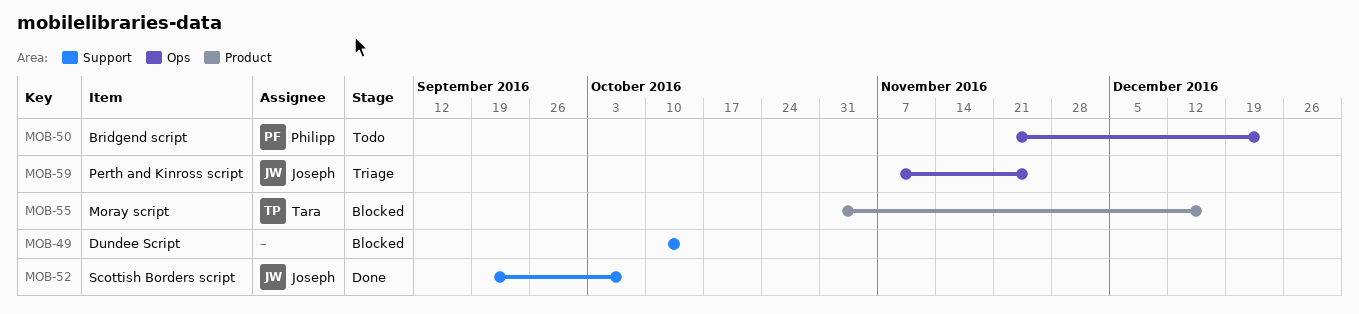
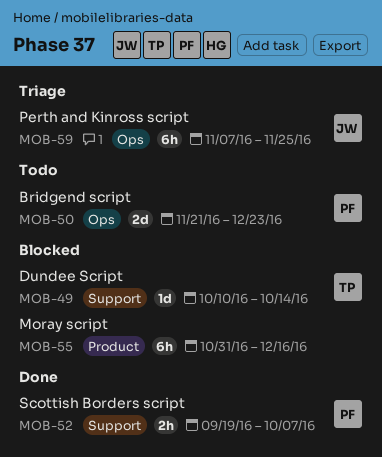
MOB-49, owner: none -> Tara
MOB-52, owner: Joseph -> Philipp
MOB-55, owner: Tara -> none

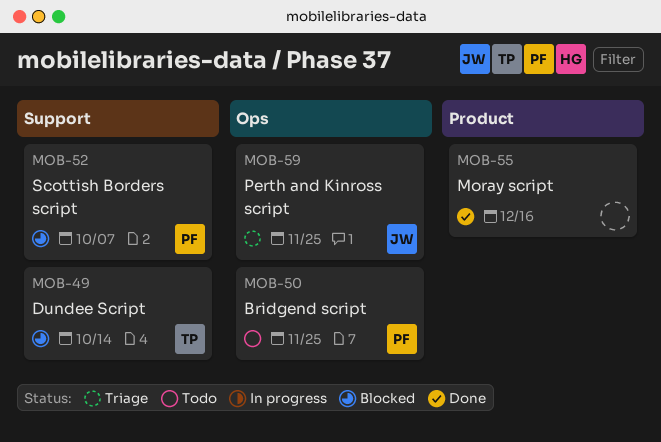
MOB-50, due: Dec 23 -> Nov 25
MOB-52, status: Done -> Blocked
MOB-55, status: Blocked -> Done

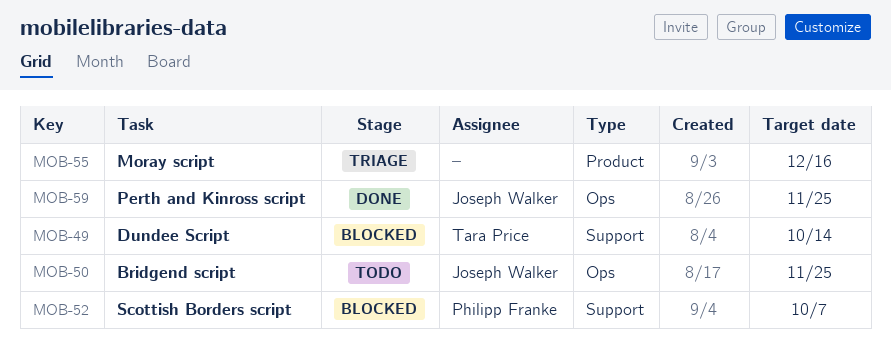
MOB-50, owner: Philipp Franke -> Joseph Walker
MOB-55, status: Done -> Triage
MOB-59, status: Triage -> Done

